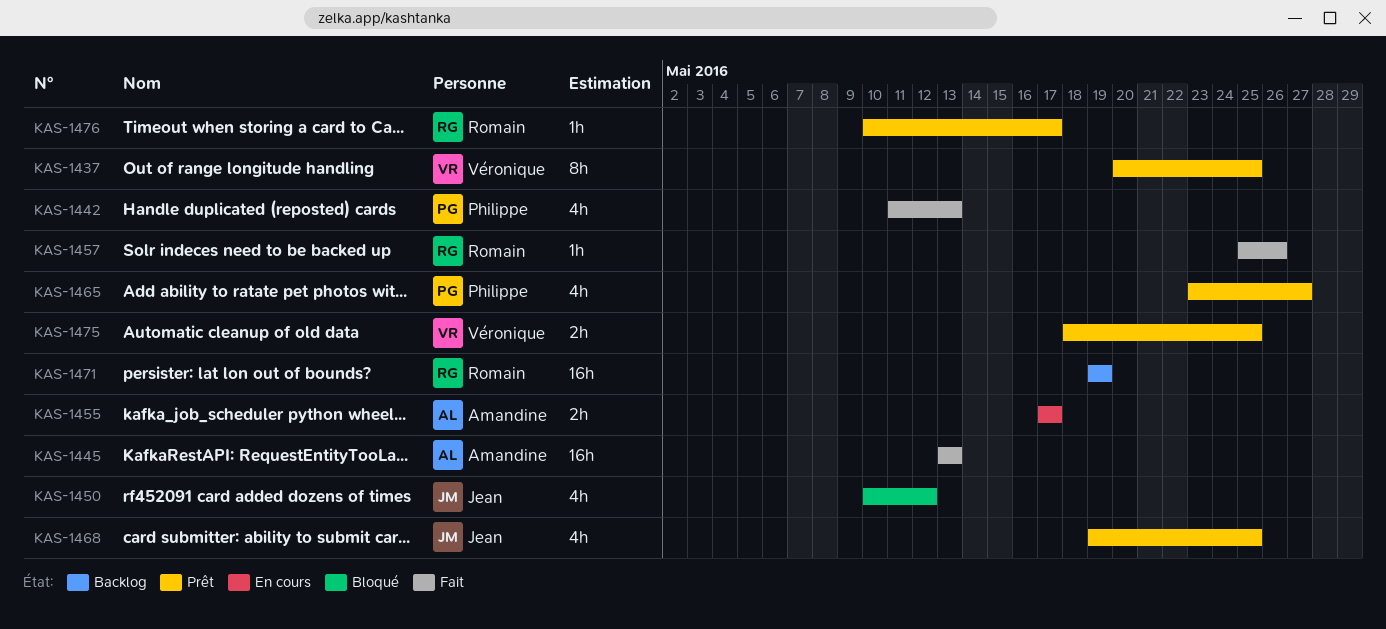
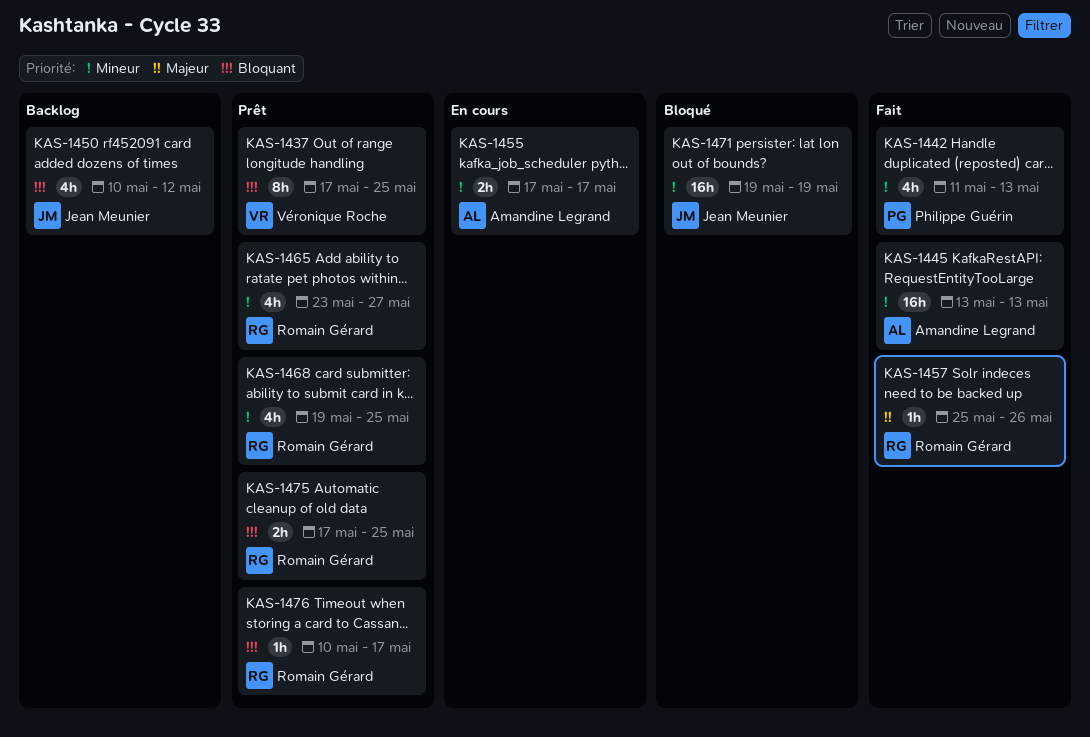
KAS-1437, start: May 20 -> May 17
KAS-1450, status: Bloqué -> Backlog
KAS-1465, owner: Philippe Guérin -> Romain Gérard
KAS-1468, owner: Jean Meunier -> Romain Gérard
KAS-1471, status: Backlog -> Bloqué
KAS-1471, owner: Romain Gérard -> Jean Meunier
KAS-1475, owner: Véronique Roche -> Romain Gérard
KAS-1475, start: May 18 -> May 17

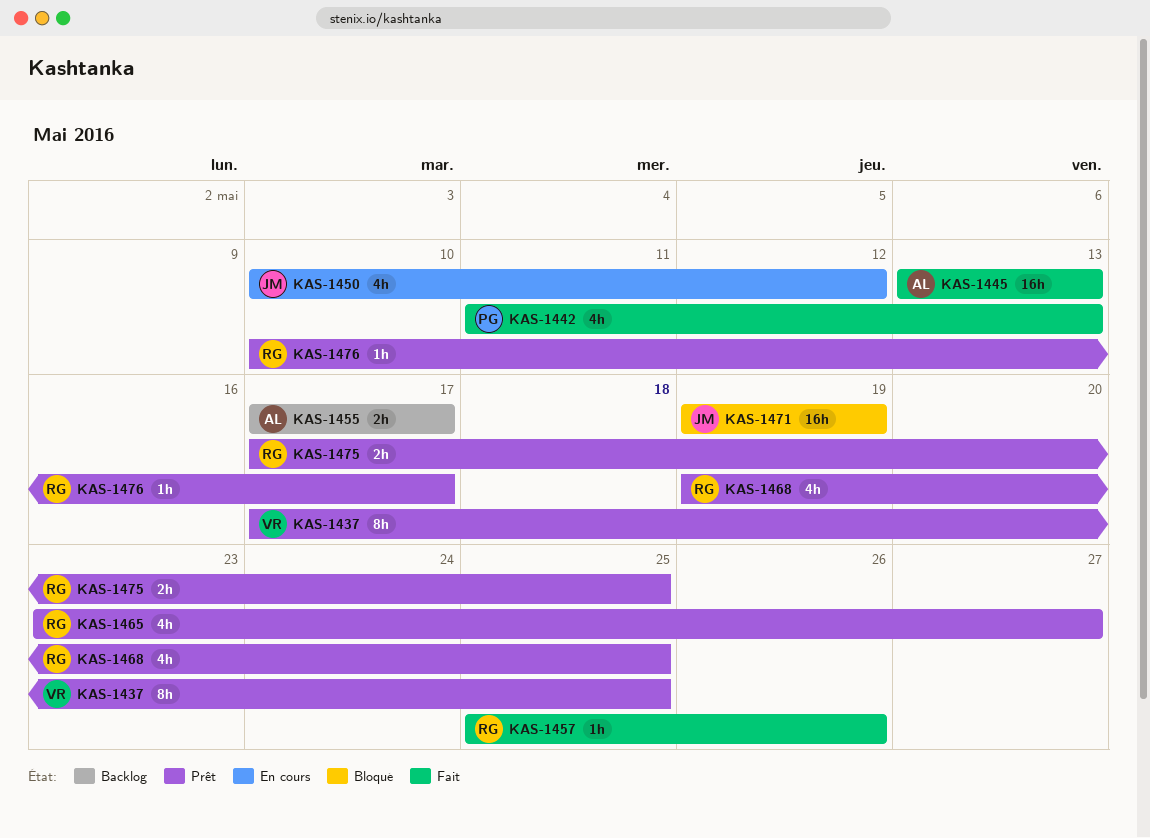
KAS-1450, status: Backlog -> En cours
KAS-1455, status: En cours -> Backlog

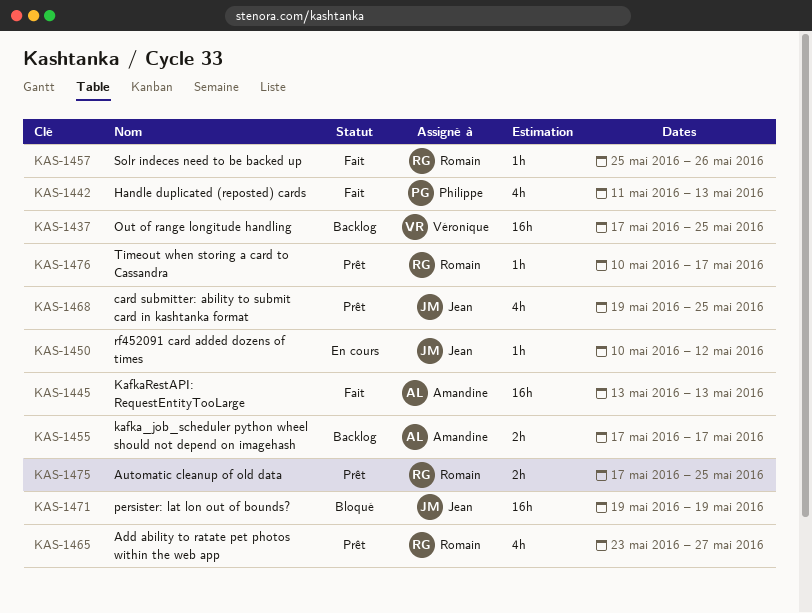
KAS-1437, status: Prêt -> Backlog
KAS-1437, estimate: 8h -> 16h
KAS-1450, estimate: 4h -> 1h
KAS-1468, owner: Romain -> Jean

